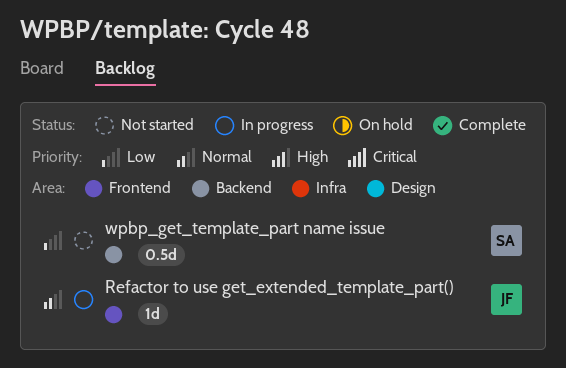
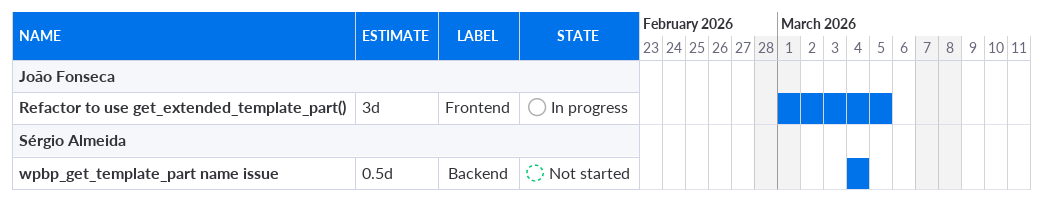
Refactor to use get_extended_template_part(), estimate: 1d -> 3d

